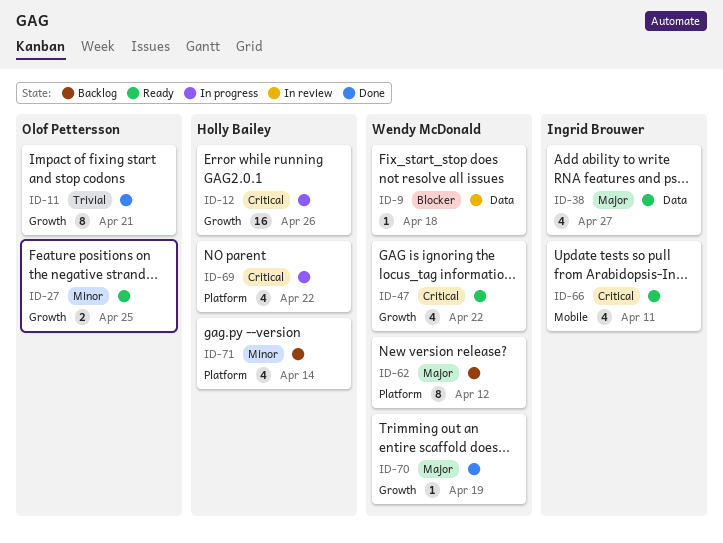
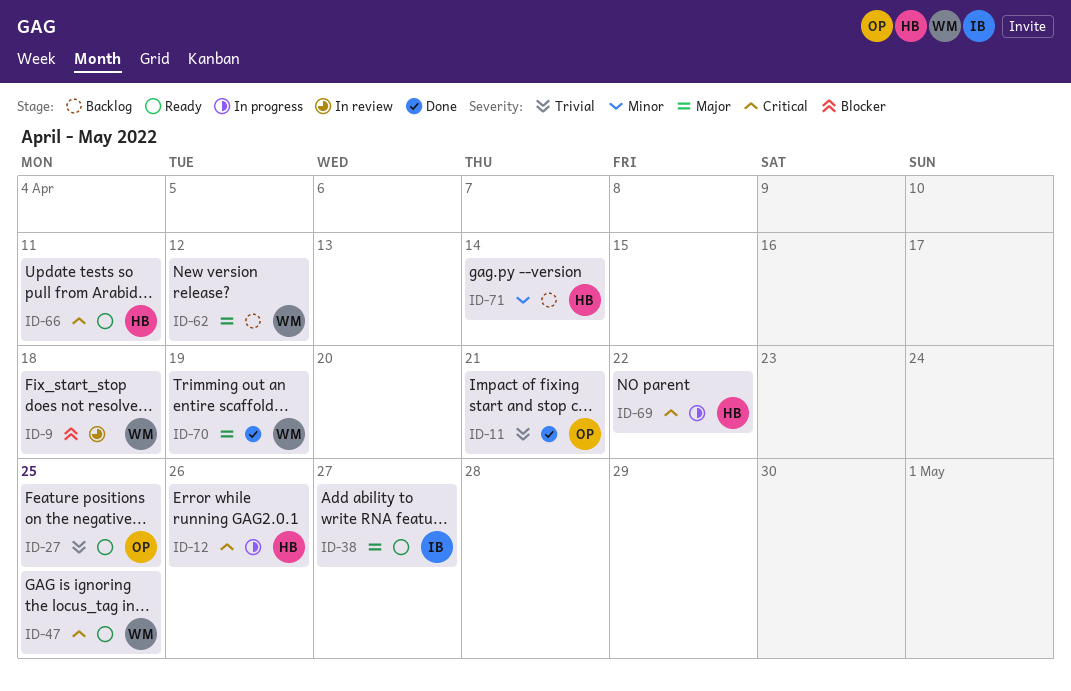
ID-27, priority: Minor -> Trivial
ID-47, due: Apr 22 -> Apr 25
ID-66, owner: Ingrid Brouwer -> Holly Bailey

